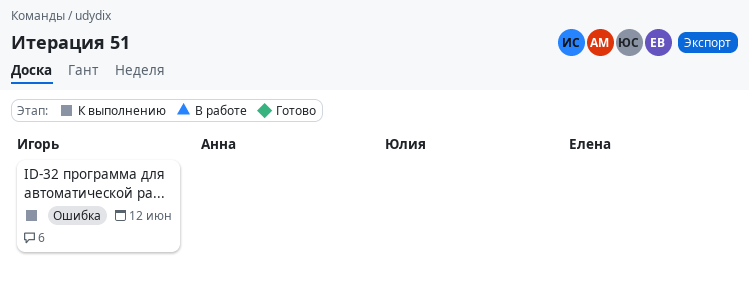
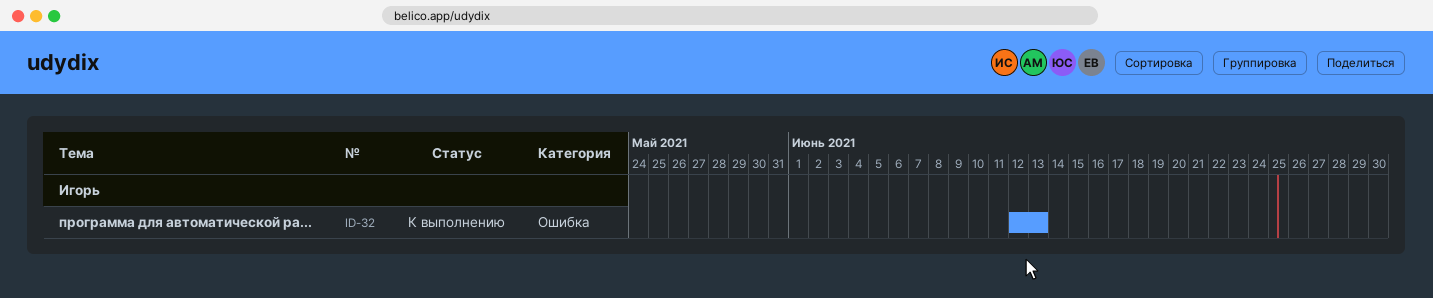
ID-32, due: Jun 12 -> Jun 13

